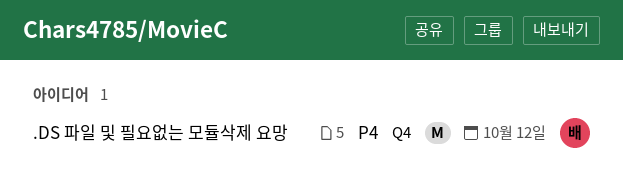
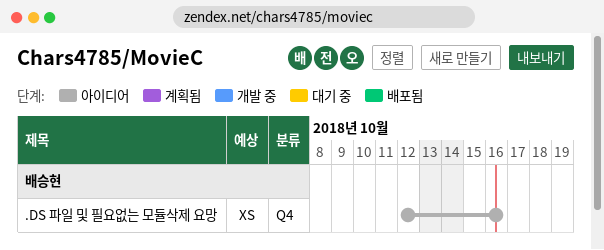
.DS 파일 및 필요없는 모듈삭제 요망, estimate: M -> XS
.DS 파일 및 필요없는 모듈삭제 요망, due: Oct 12 -> Oct 16

